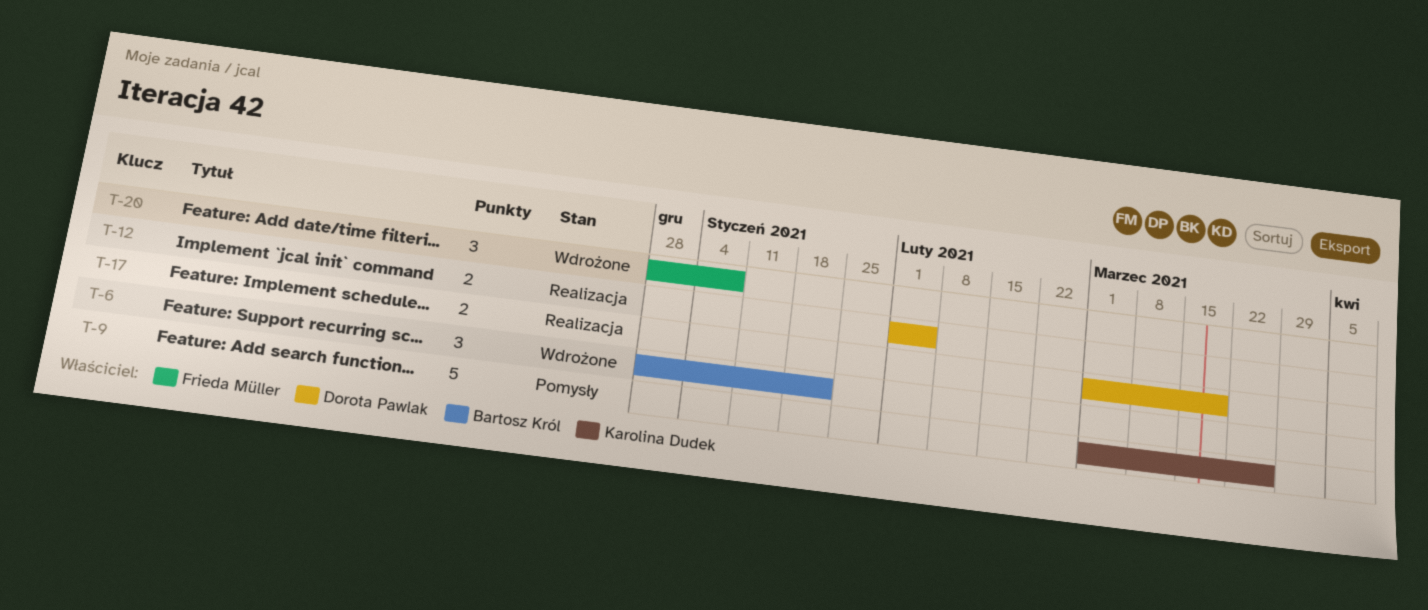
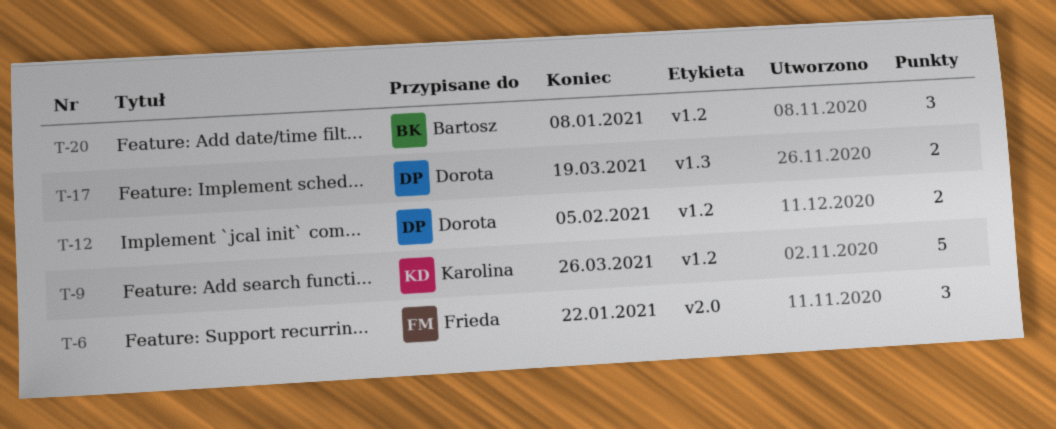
T-6, owner: Bartosz Król -> Frieda Müller
T-20, owner: Frieda Müller -> Bartosz Król

